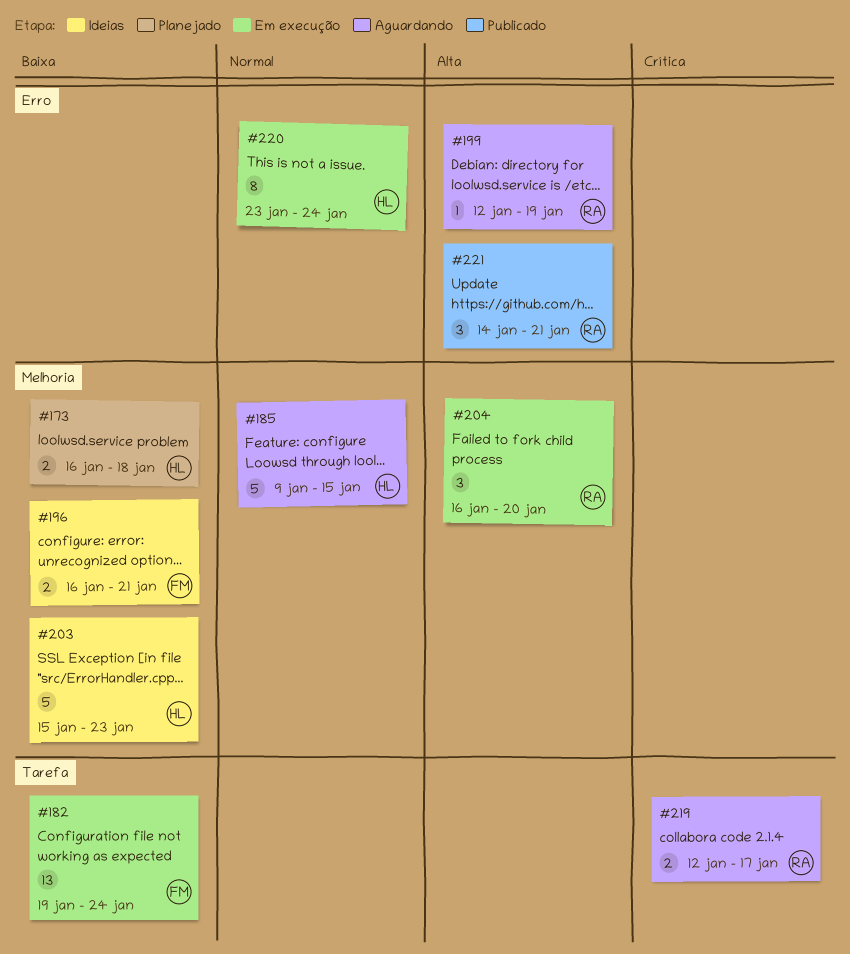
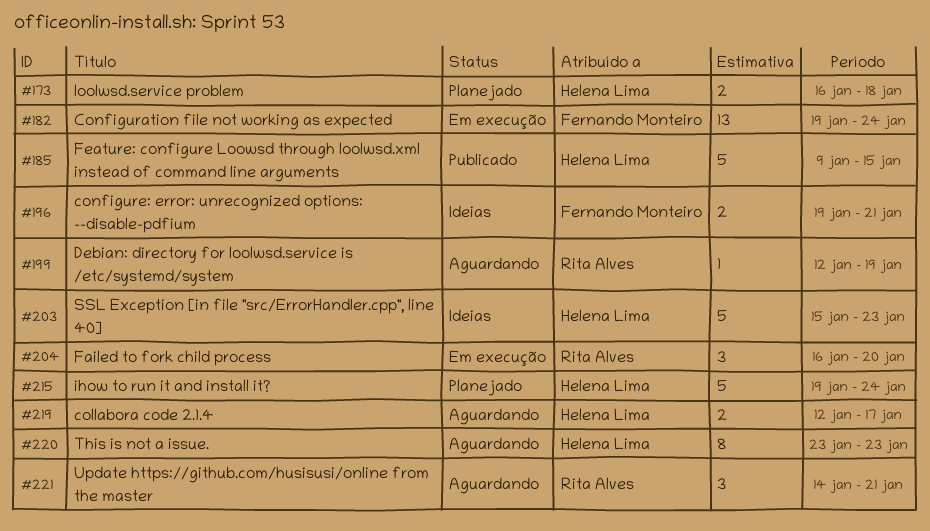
#185, status: Aguardando -> Publicado
#196, start: Jan 16 -> Jan 19
#215: none -> present
#219, owner: Rita Alves -> Helena Lima
#220, status: Em execução -> Aguardando
#220, due: Jan 24 -> Jan 23
#221, status: Publicado -> Aguardando

